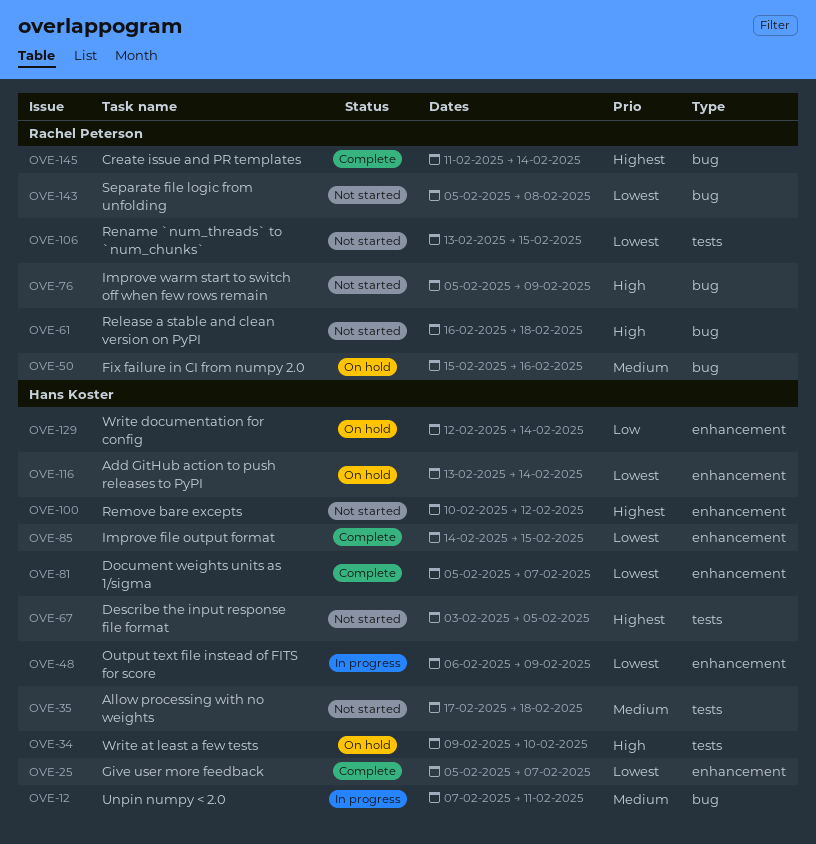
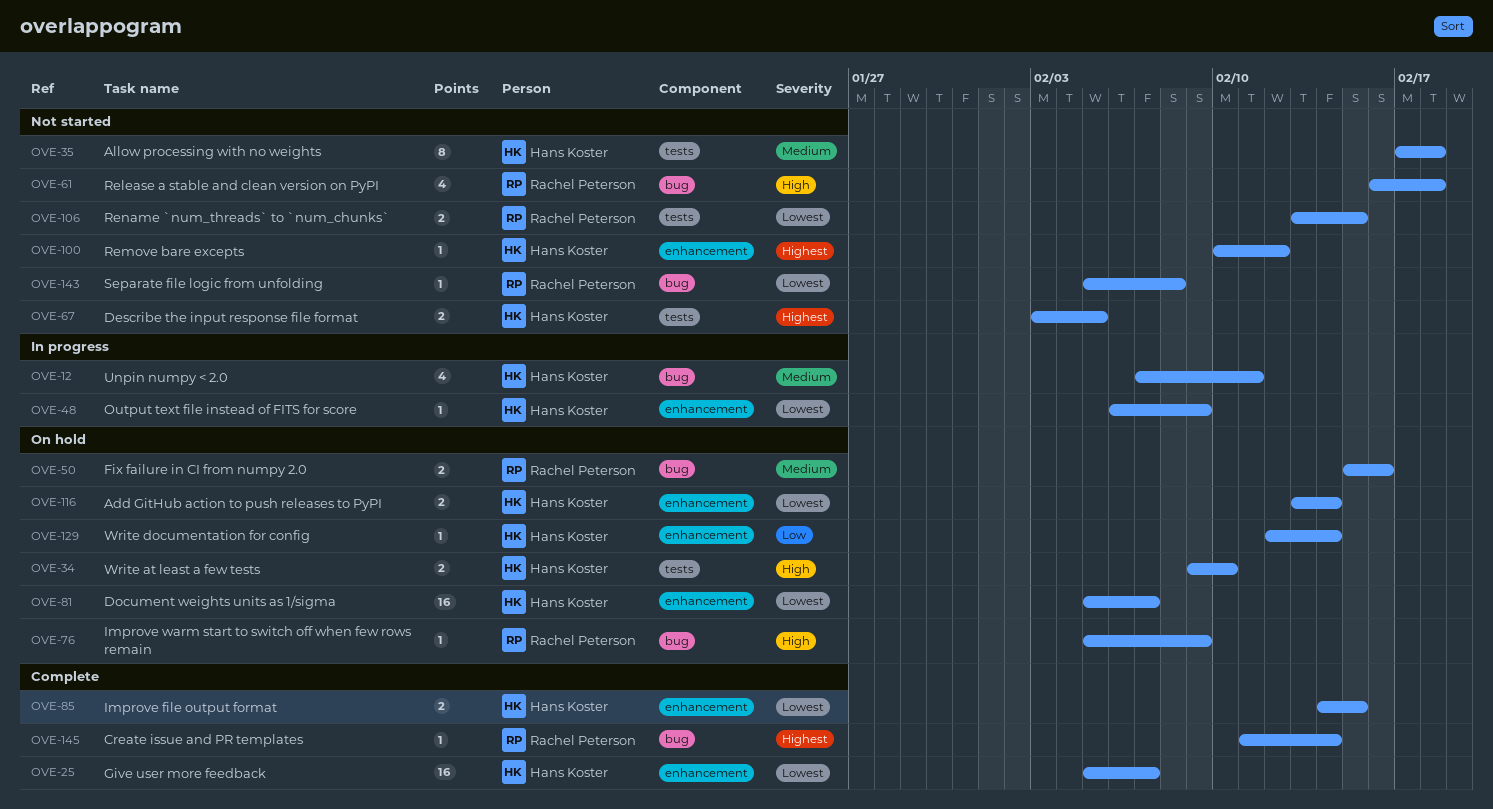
OVE-76, status: Not started -> On hold
OVE-81, status: Complete -> On hold

